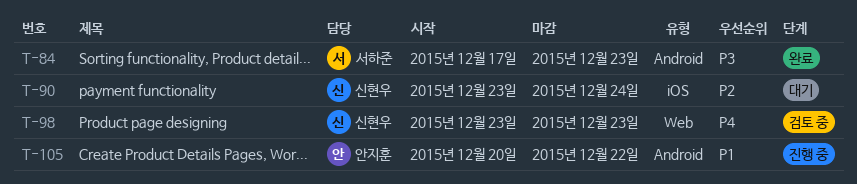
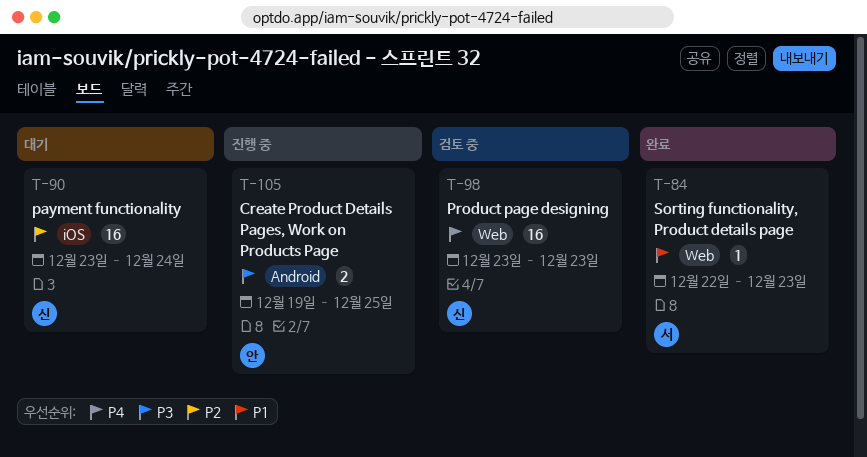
T-84, priority: P3 -> P1
T-84, label: Android -> Web
T-84, start: Dec 17 -> Dec 22
T-105, priority: P1 -> P3
T-105, start: Dec 20 -> Dec 19
T-105, due: Dec 22 -> Dec 25

